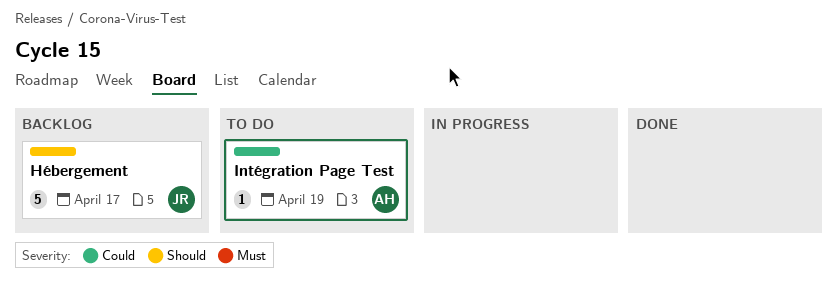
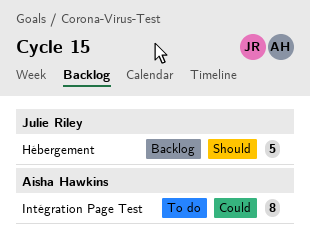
Intégration Page Test, estimate: 1 -> 8

